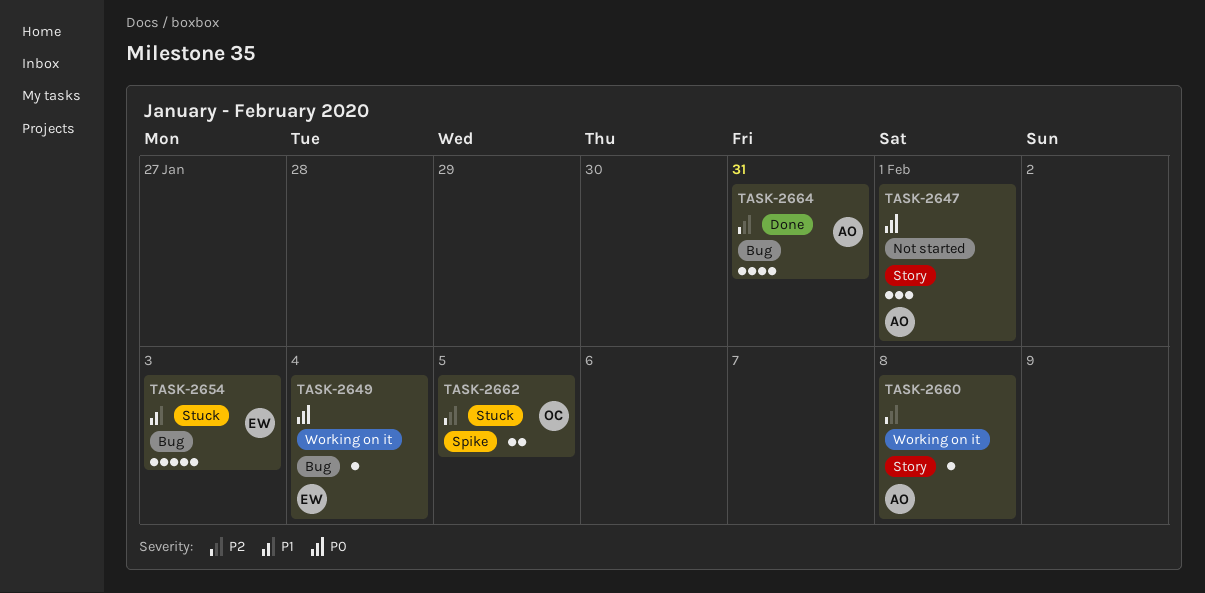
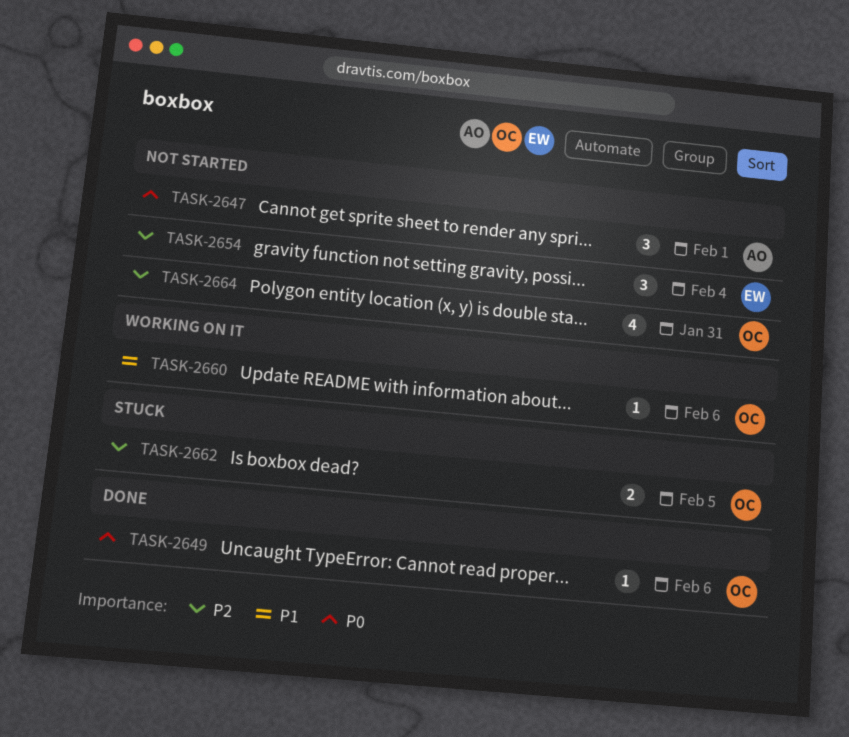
TASK-2649, status: Working on it -> Done
TASK-2649, owner: EW -> OC
TASK-2649, due: Feb 4 -> Feb 6
TASK-2654, status: Stuck -> Not started
TASK-2654, priority: P1 -> P2
TASK-2654, estimate: 5 -> 3
TASK-2654, due: Feb 3 -> Feb 4
TASK-2660, owner: AO -> OC
TASK-2660, priority: P2 -> P1
TASK-2660, due: Feb 8 -> Feb 6
TASK-2664, status: Done -> Not started
TASK-2664, owner: AO -> OC

